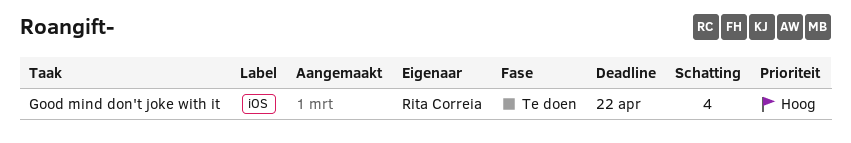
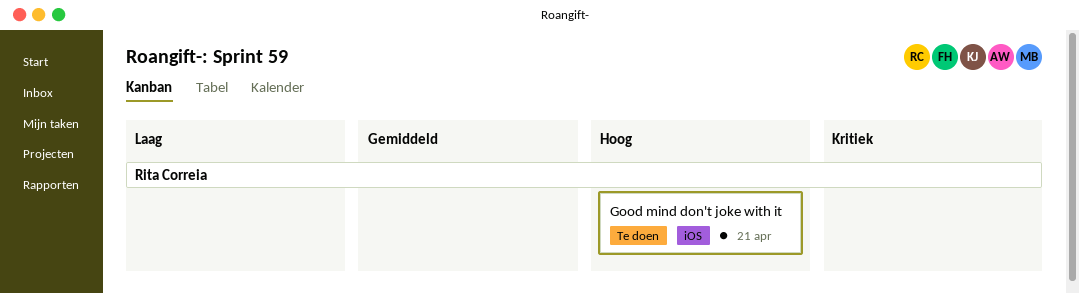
Good mind don't joke with it, estimate: 4 -> 1
Good mind don't joke with it, due: Apr 22 -> Apr 21

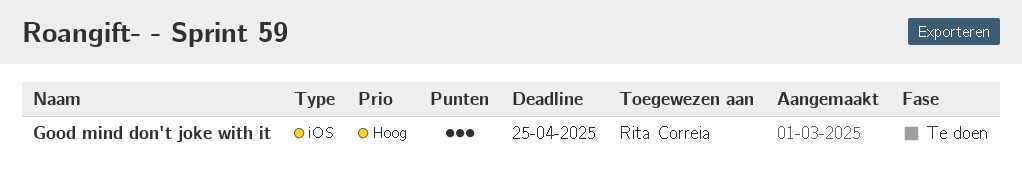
Good mind don't joke with it, estimate: 1 -> 3
Good mind don't joke with it, due: Apr 21 -> Apr 25

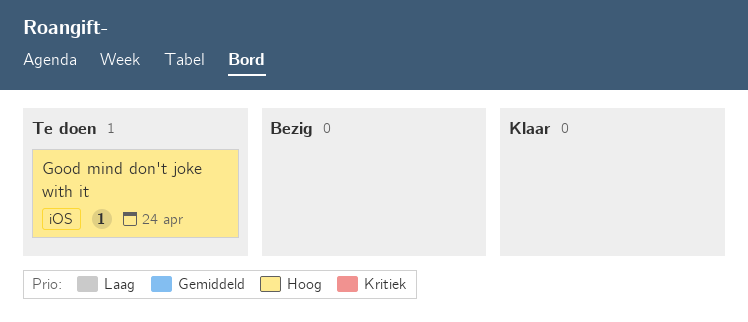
Good mind don't joke with it, estimate: 3 -> 1
Good mind don't joke with it, due: Apr 25 -> Apr 24

